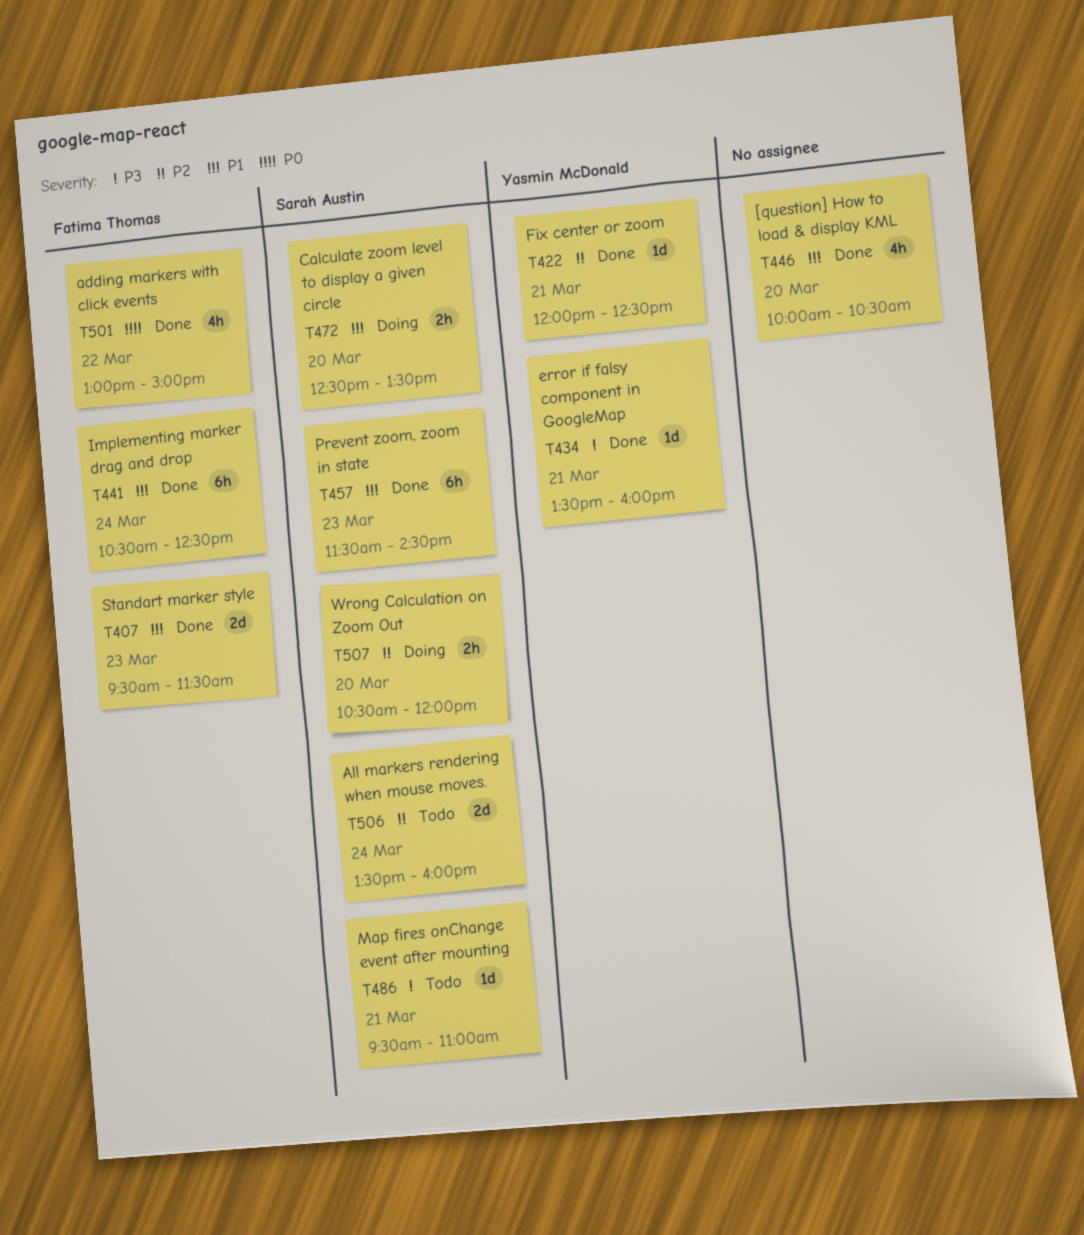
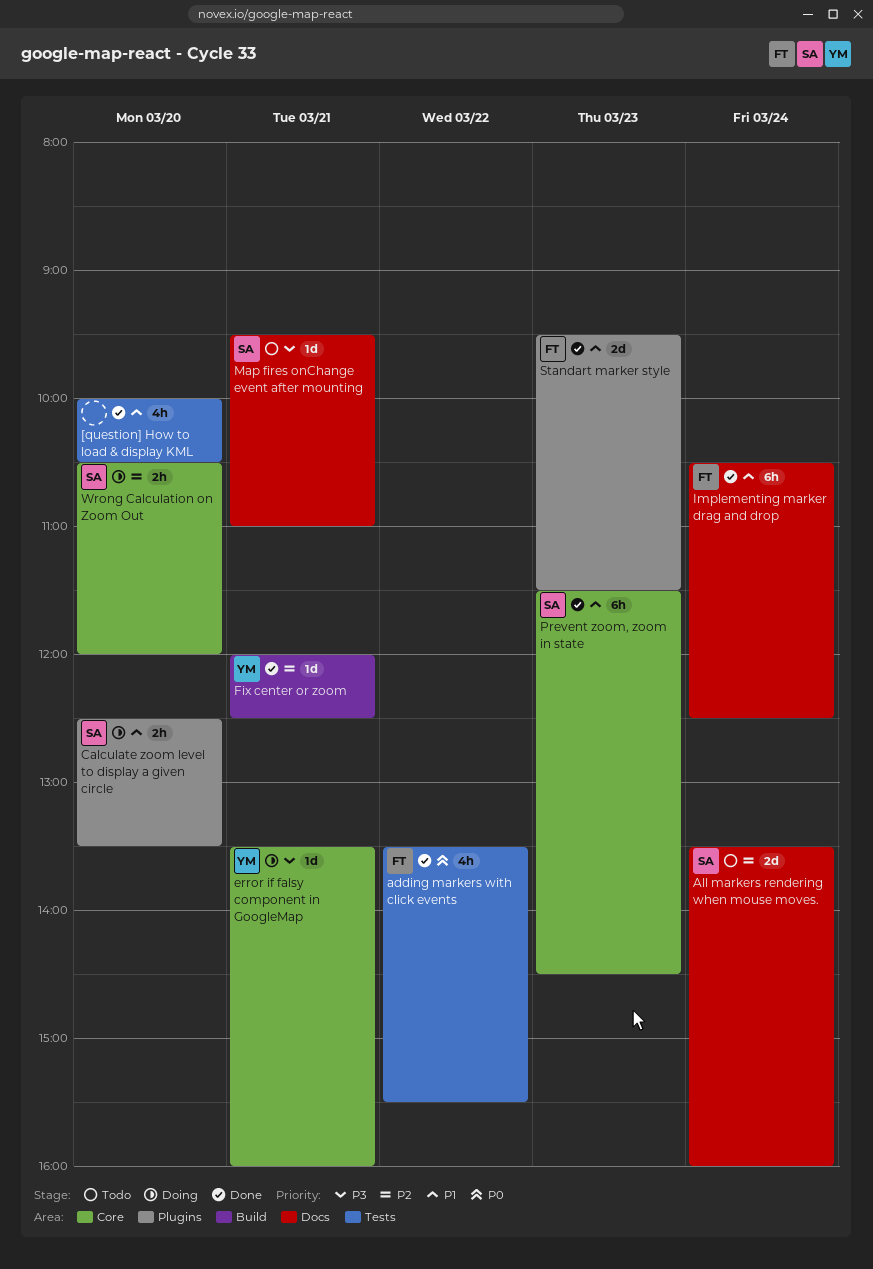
adding markers with click events, begins: 13:00 -> 13:30
adding markers with click events, ends: 15:00 -> 15:30
error if falsy component in GoogleMap, status: Done -> Doing

